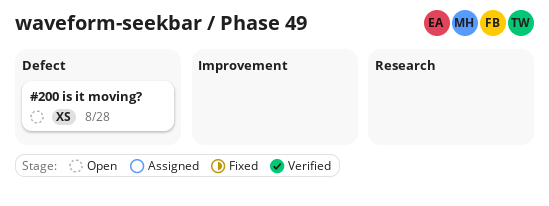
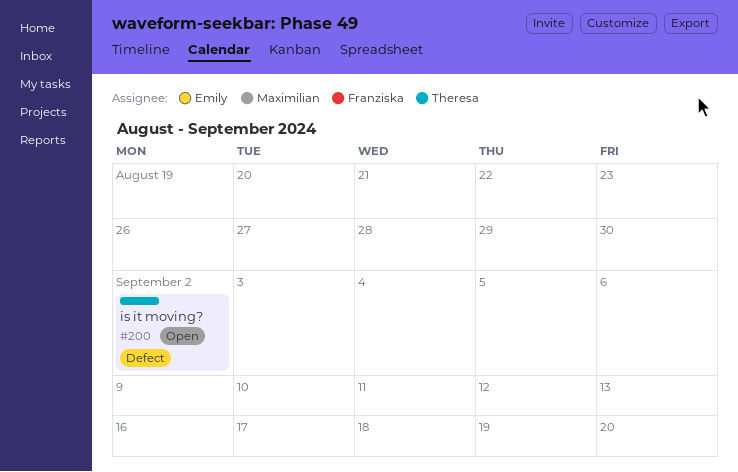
#200, due: Aug 28 -> Sep 2

